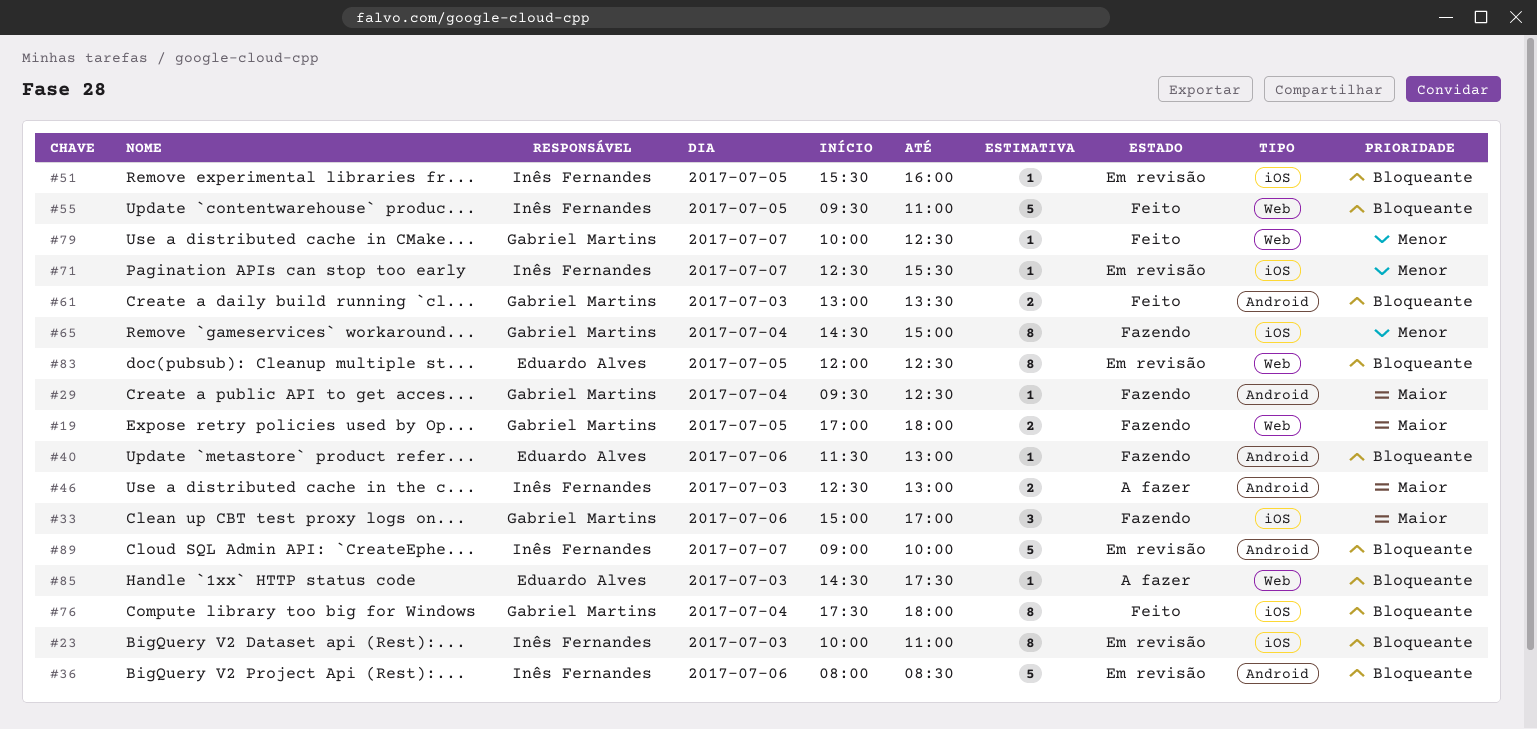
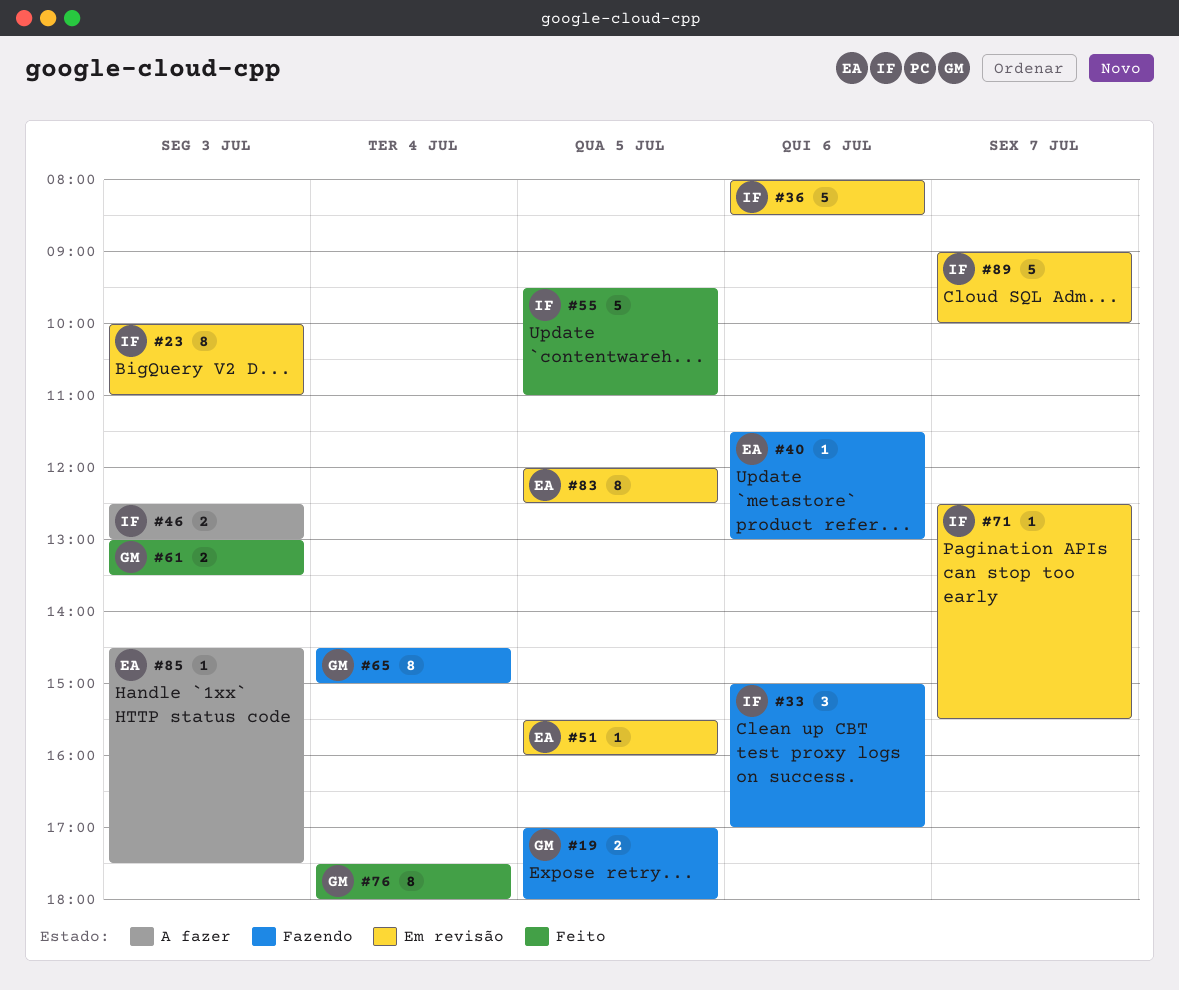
#29: present -> none
#33, owner: Gabriel Martins -> Inês Fernandes
#51, owner: Inês Fernandes -> Eduardo Alves
#79: present -> none

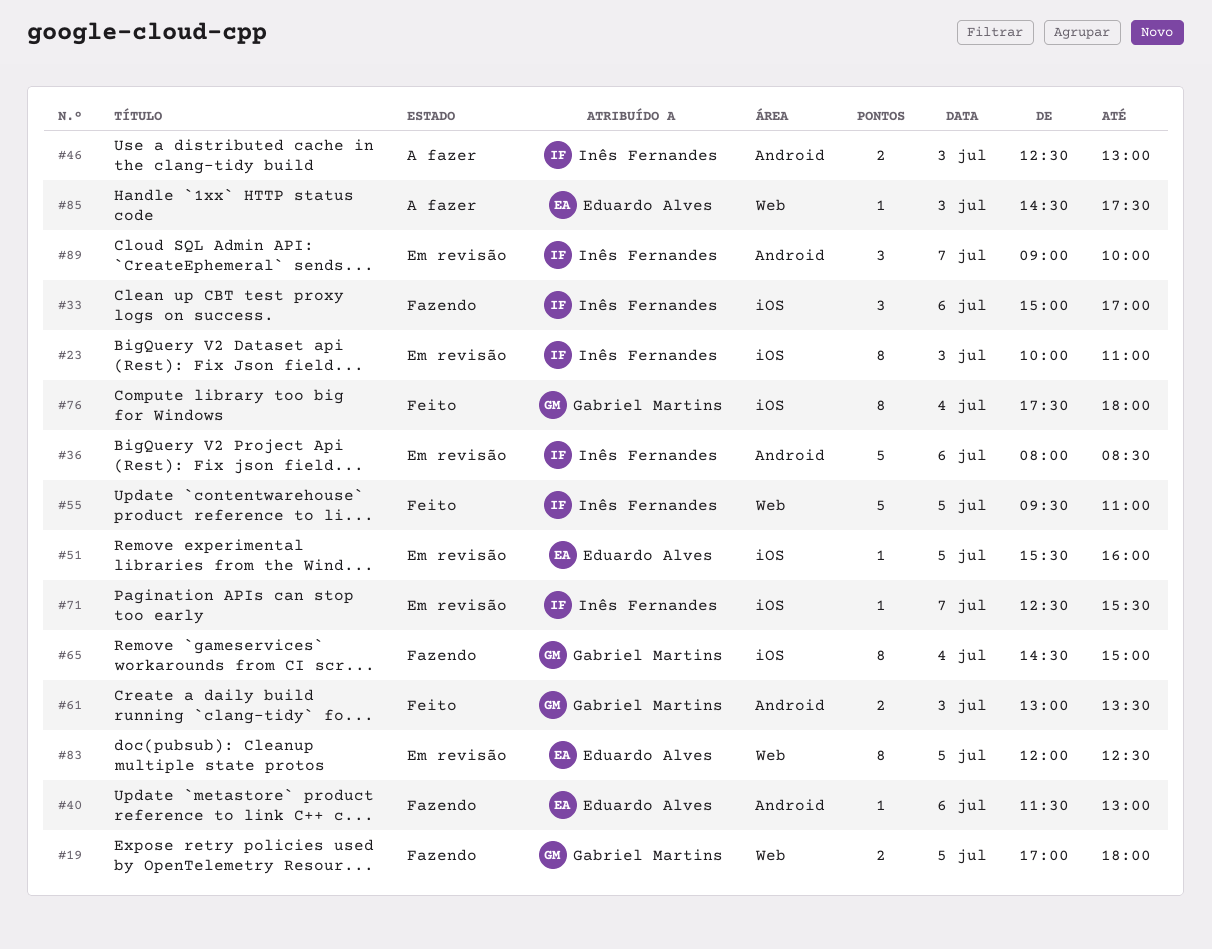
#89, estimate: 5 -> 3

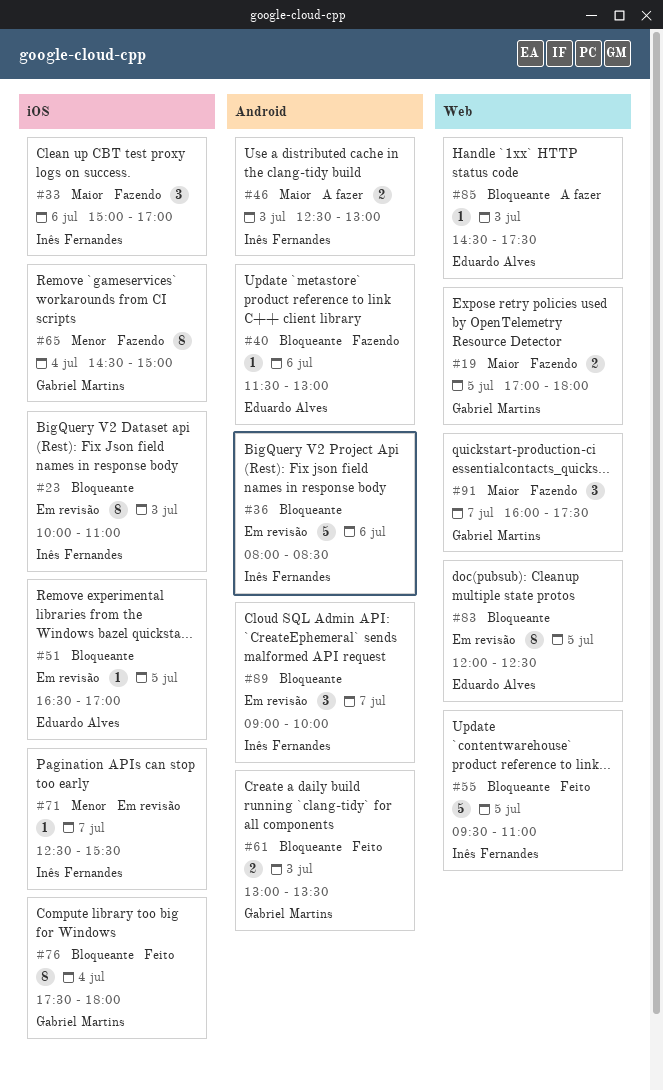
#51, begins: 15:30 -> 16:30
#51, ends: 16:00 -> 17:00
#91: none -> present

